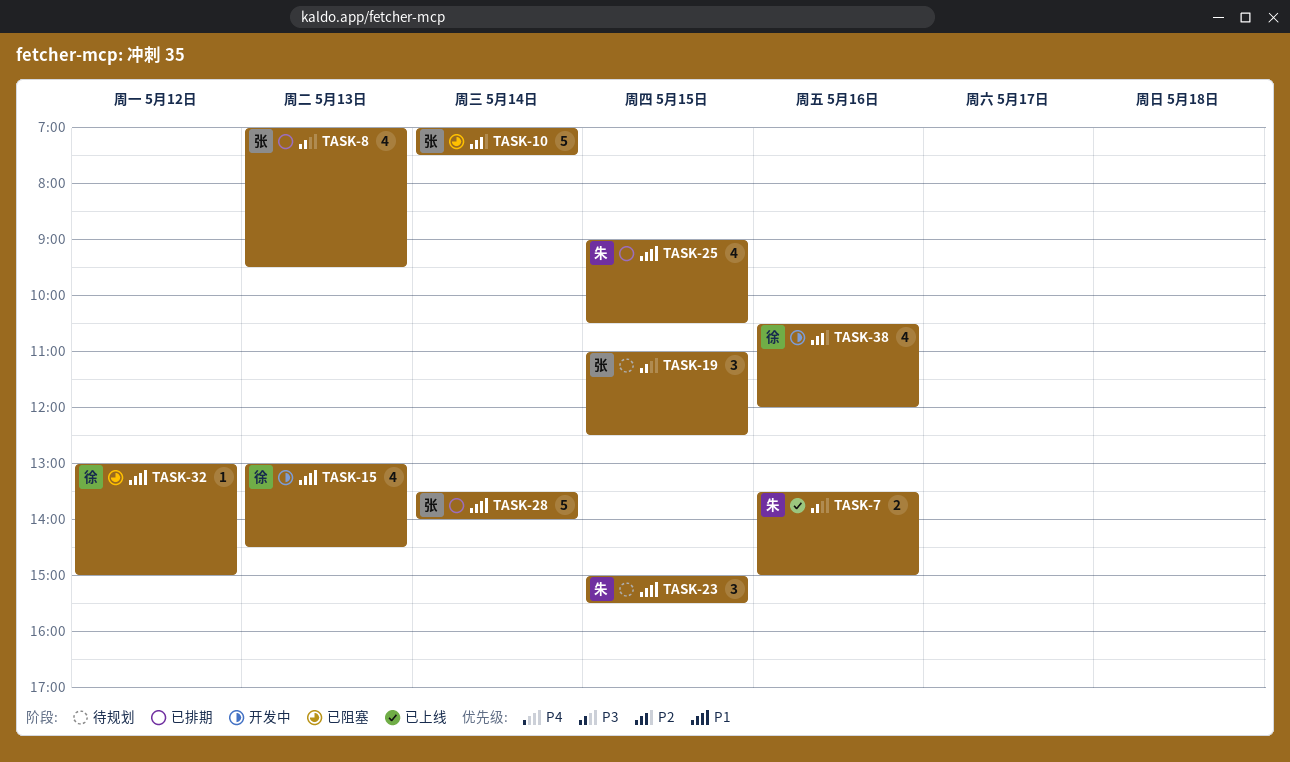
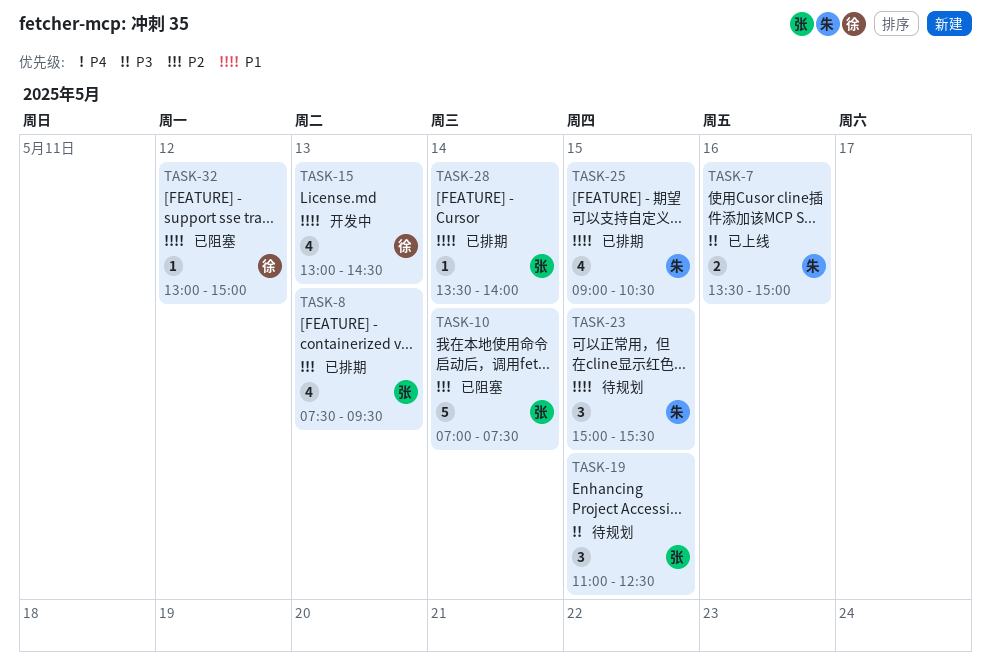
TASK-8, priority: P3 -> P2
TASK-8, begins: 07:00 -> 07:30
TASK-28, estimate: 5 -> 1
TASK-38: present -> none

